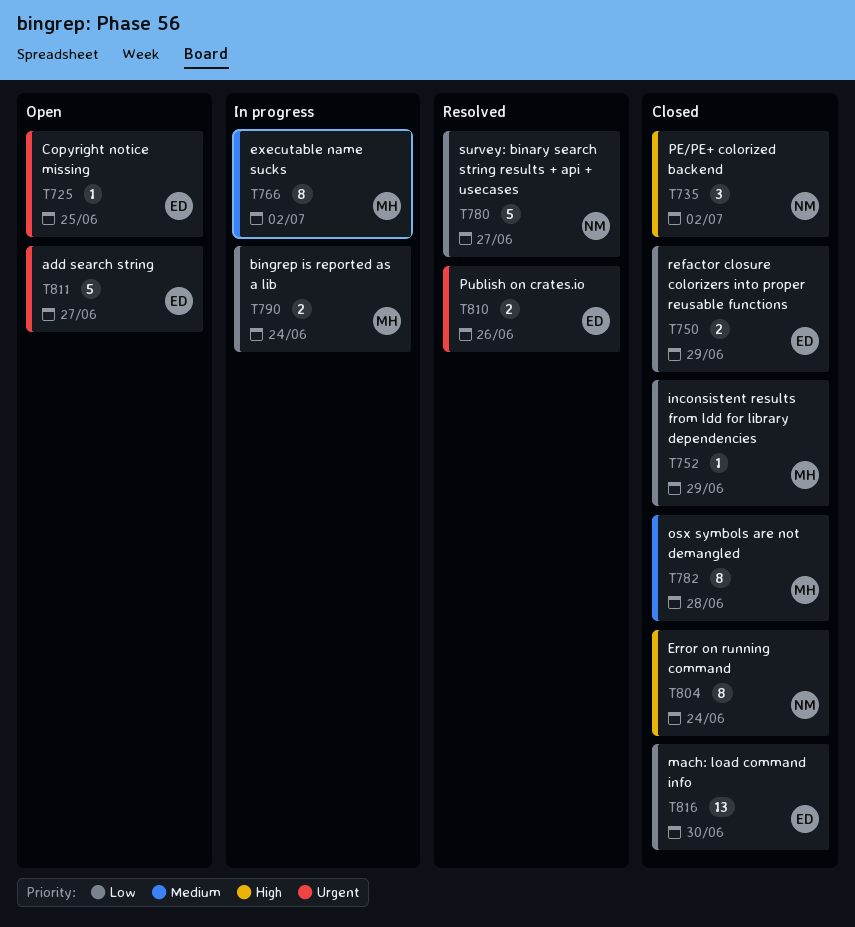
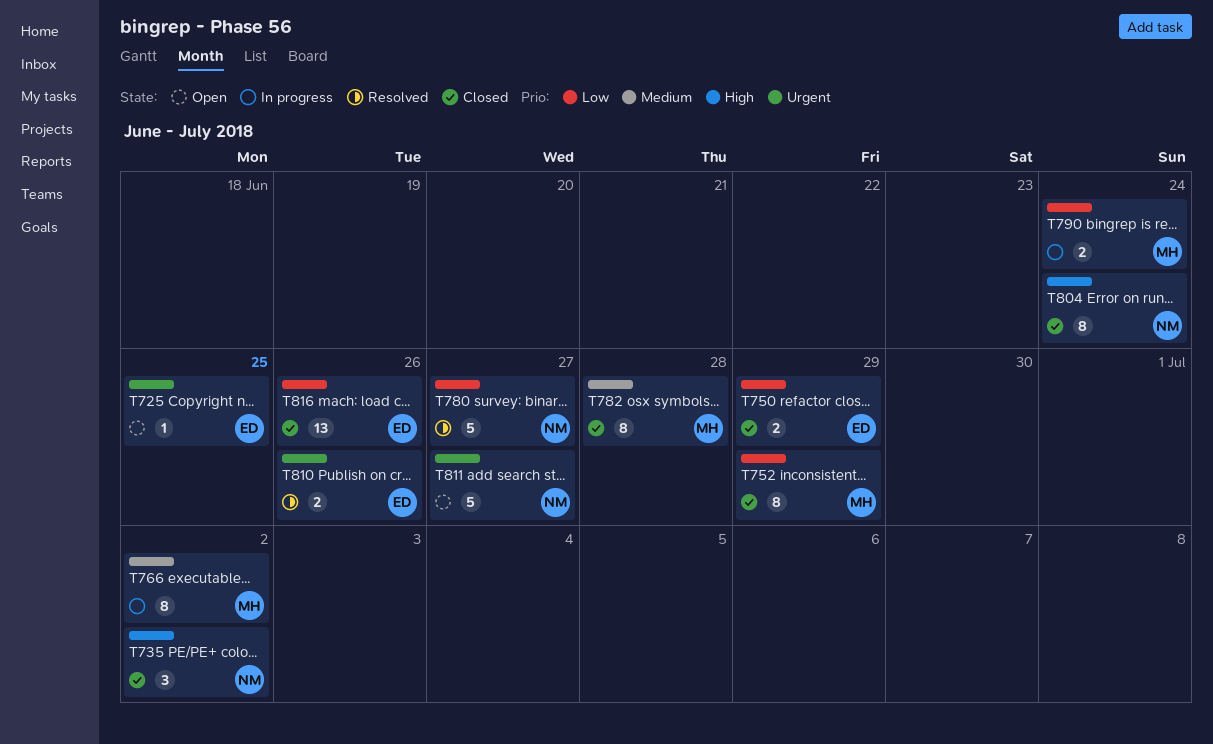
T752, estimate: 1 -> 8
T811, owner: ED -> NM
T816, due: Jun 30 -> Jun 26

